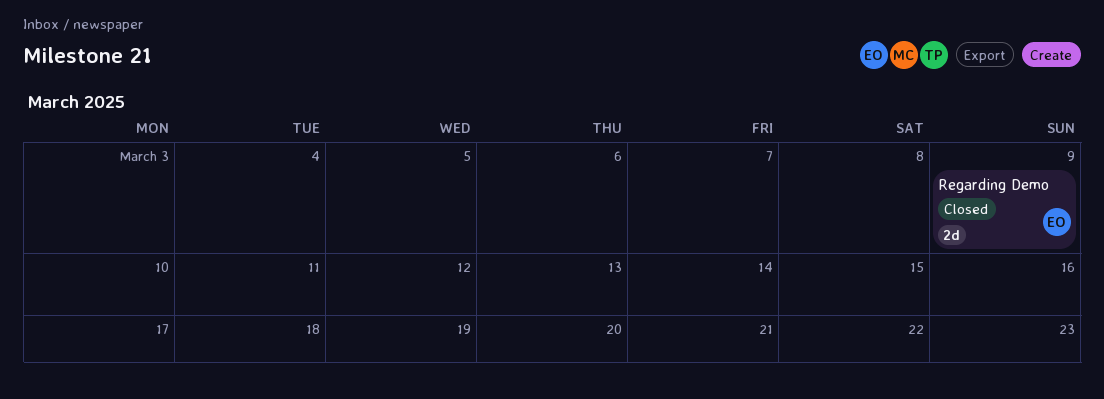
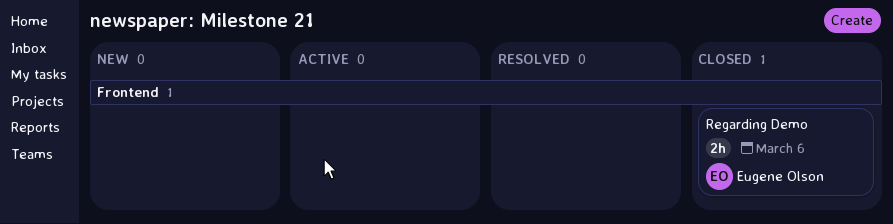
Regarding Demo, estimate: 2d -> 2h
Regarding Demo, due: Mar 9 -> Mar 6

